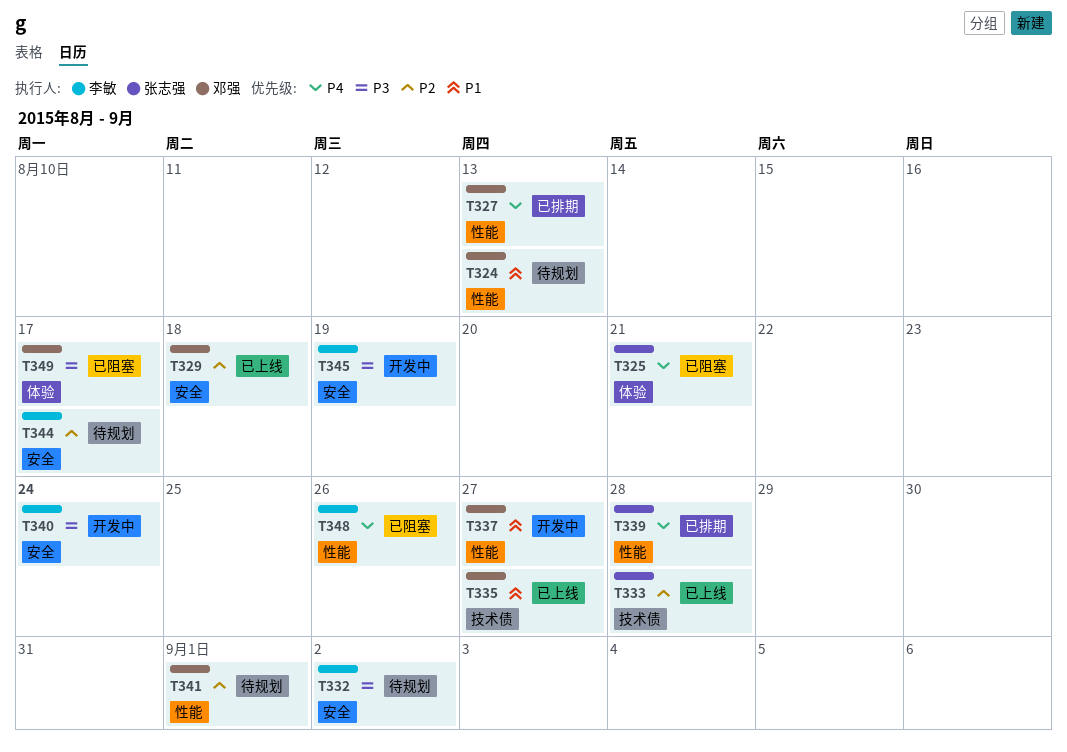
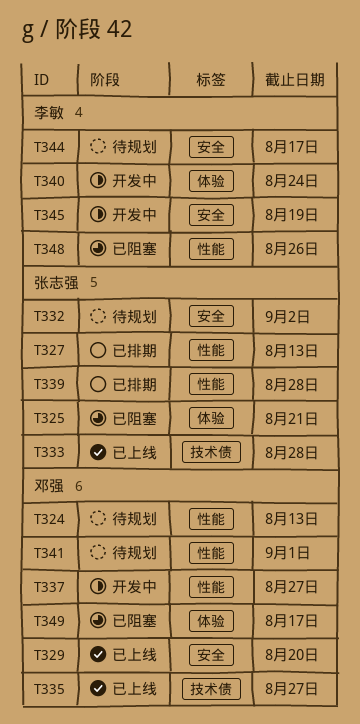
T327, owner: 邓强 -> 张志强
T329, due: Aug 18 -> Aug 20
T332, owner: 李敏 -> 张志强
T340, label: 安全 -> 体验

